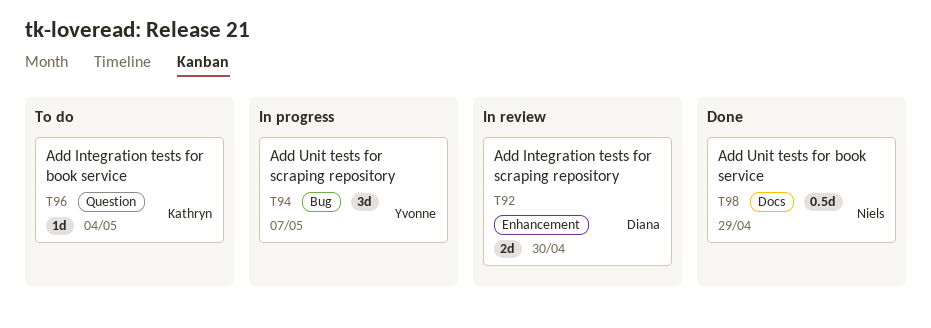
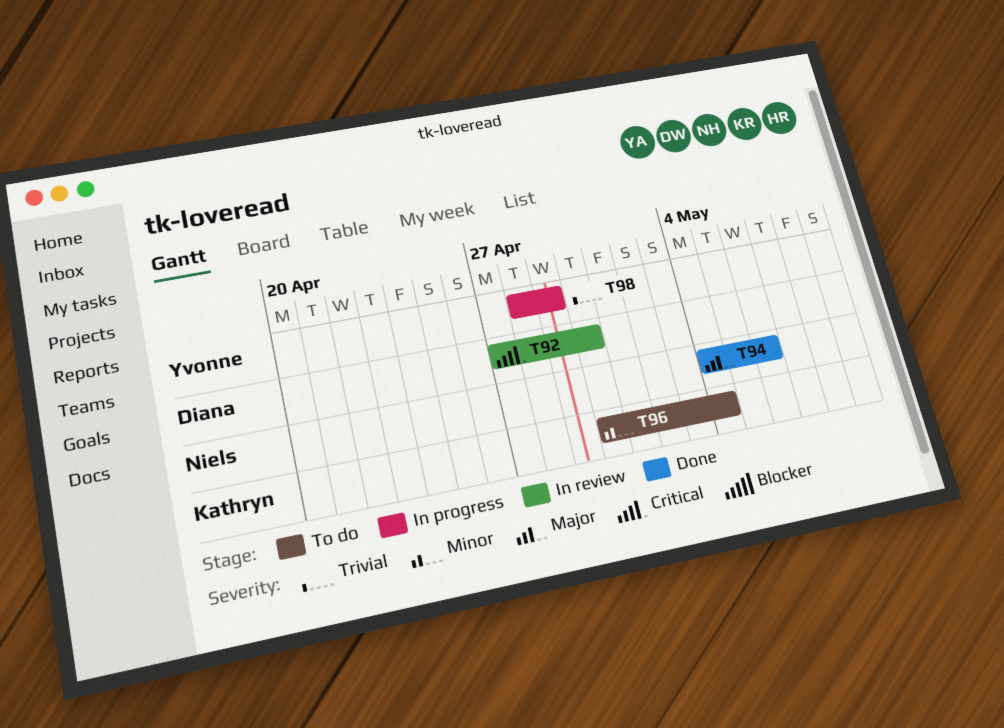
T94, status: In progress -> Done
T94, owner: Yvonne -> Niels
T94, due: May 7 -> May 6
T98, status: Done -> In progress
T98, owner: Niels -> Yvonne

